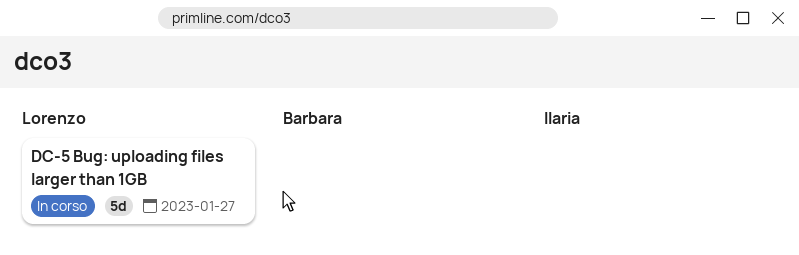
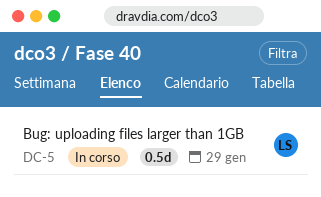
DC-5, estimate: 5d -> 0.5d
DC-5, due: Jan 27 -> Jan 29

